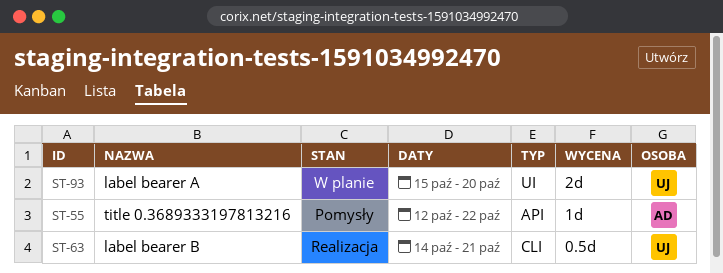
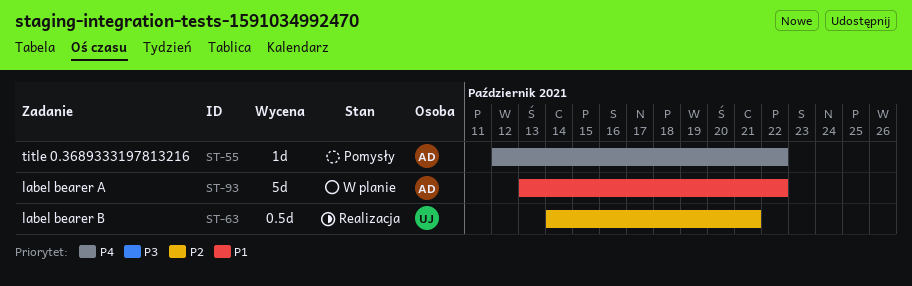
ST-93, owner: UJ -> AD
ST-93, estimate: 2d -> 5d
ST-93, start: Oct 15 -> Oct 13
ST-93, due: Oct 20 -> Oct 22

